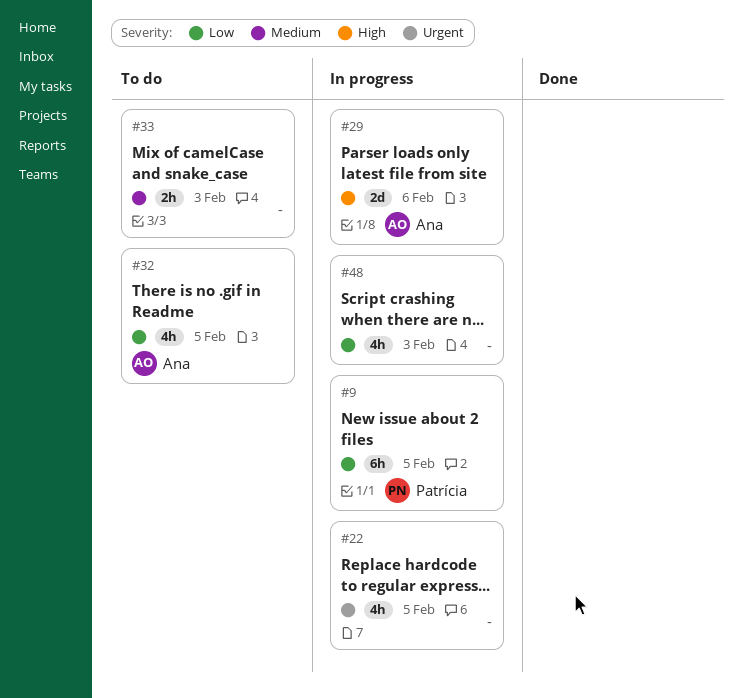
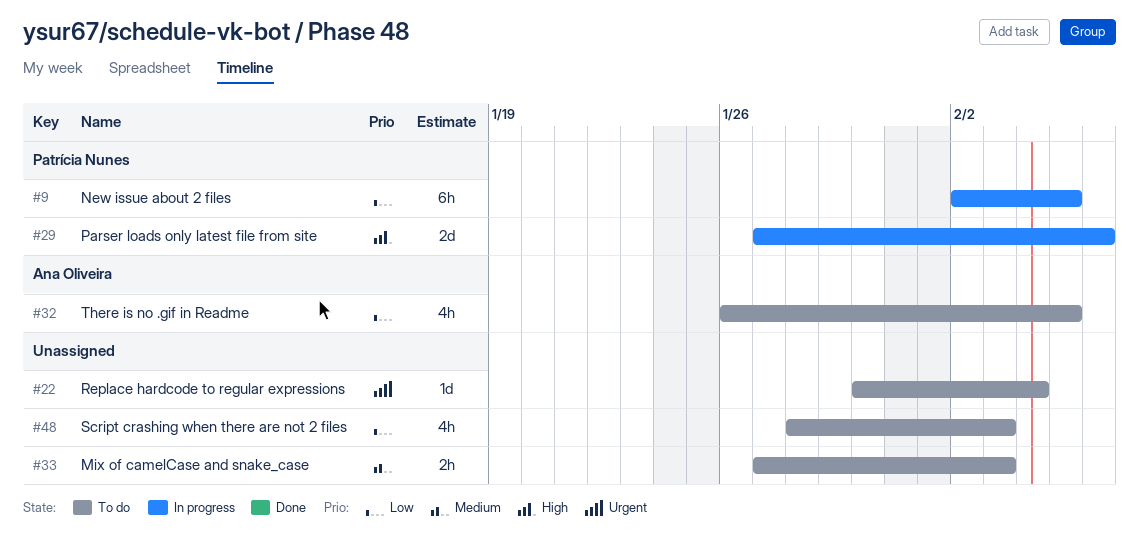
#22, status: In progress -> To do
#22, estimate: 4h -> 1d
#22, due: Feb 5 -> Feb 4
#29, owner: Ana Oliveira -> Patrícia Nunes
#48, status: In progress -> To do

